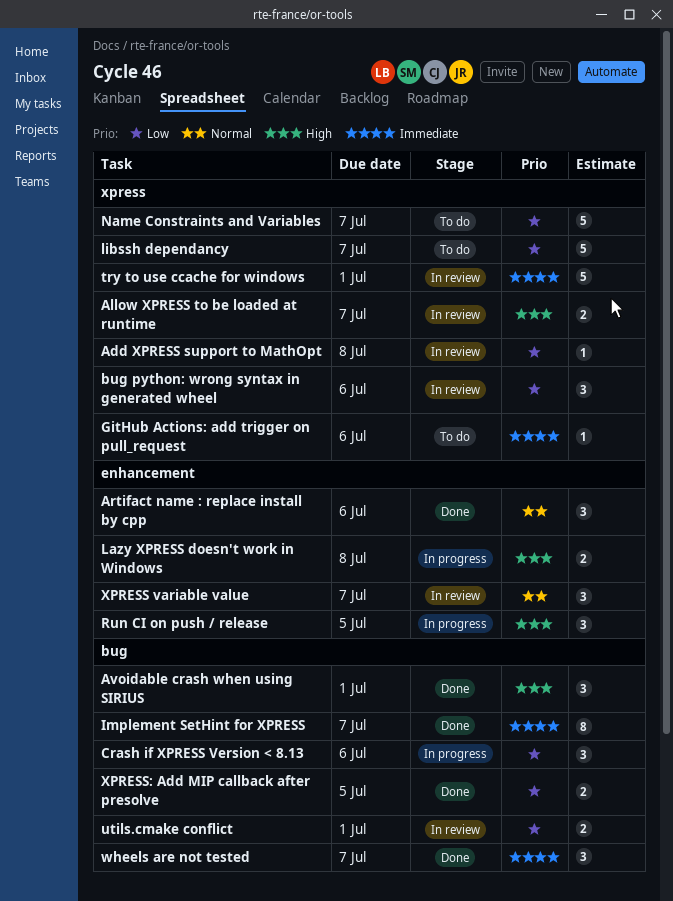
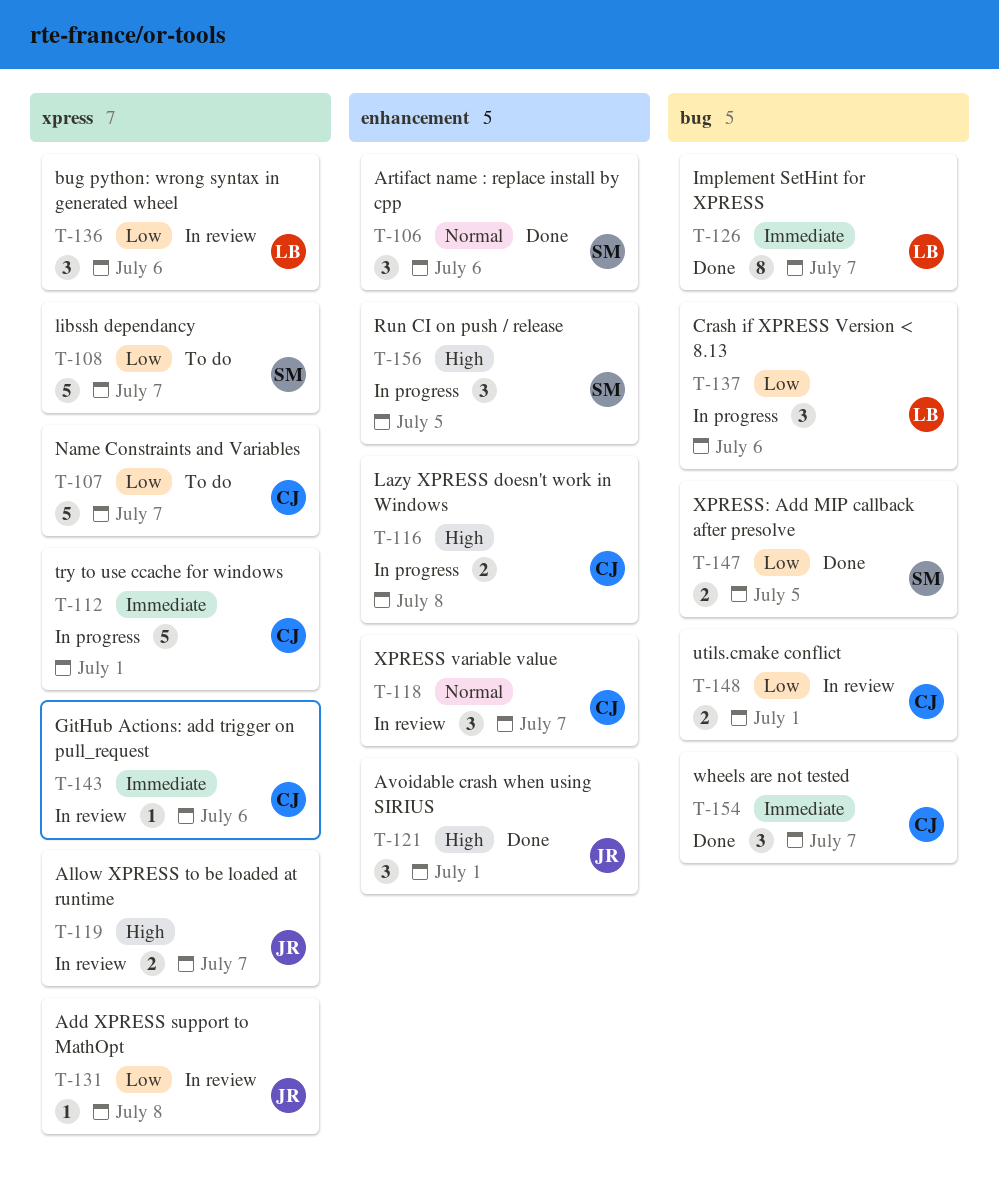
Avoidable crash when using SIRIUS, label: bug -> enhancement
GitHub Actions: add trigger on pull_request, status: To do -> In review
try to use ccache for windows, status: In review -> In progress

